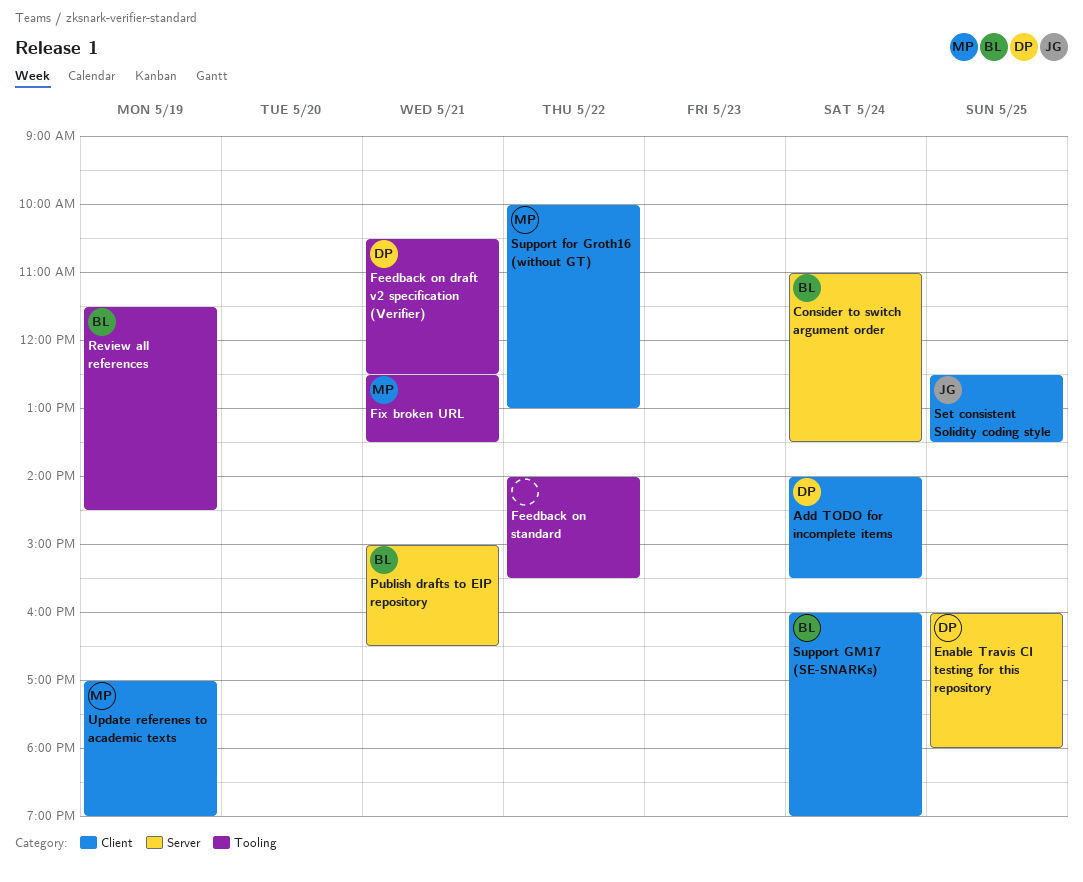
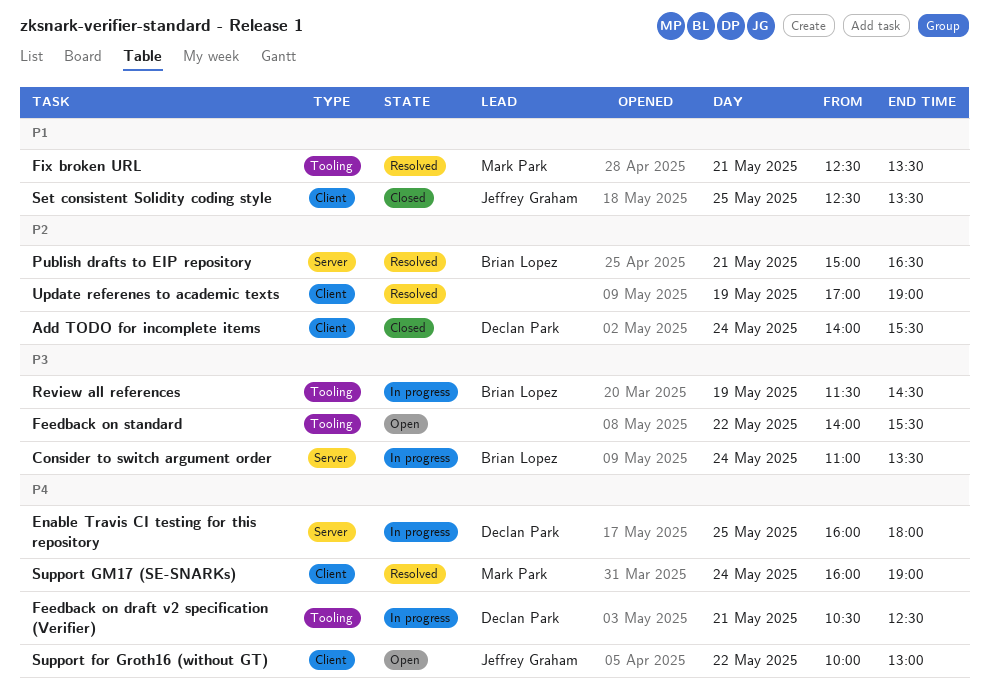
Support for Groth16 (without GT), owner: Mark Park -> Jeffrey Graham
Support GM17 (SE-SNARKs), owner: Brian Lopez -> Mark Park
Update referenes to academic texts, owner: Mark Park -> none

